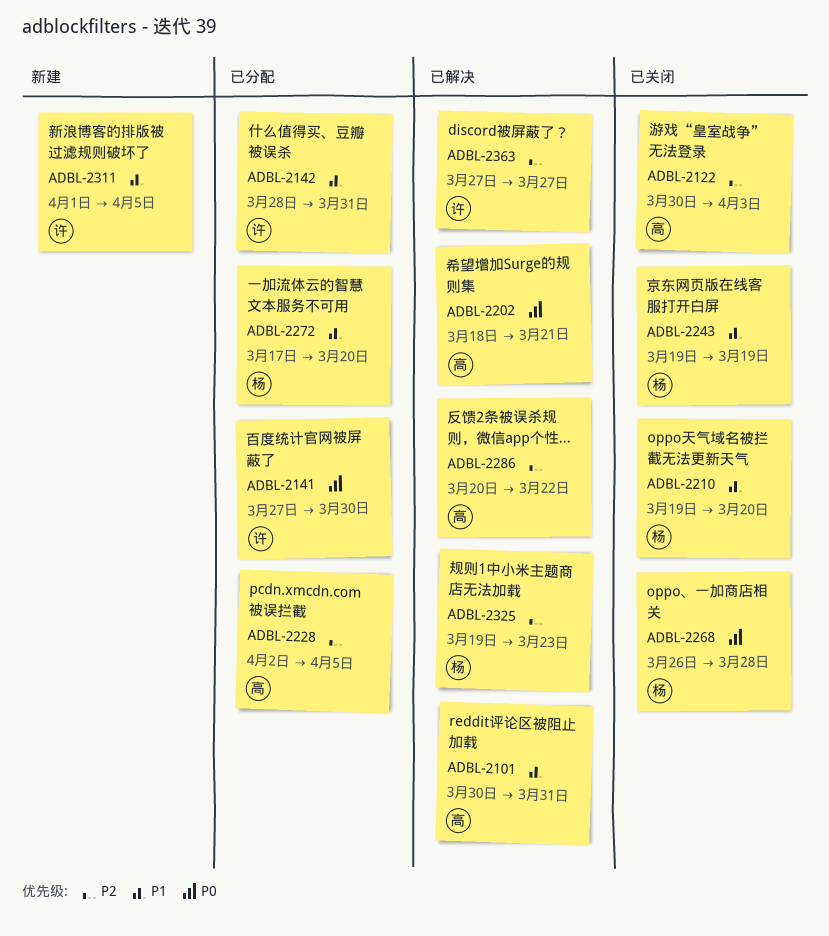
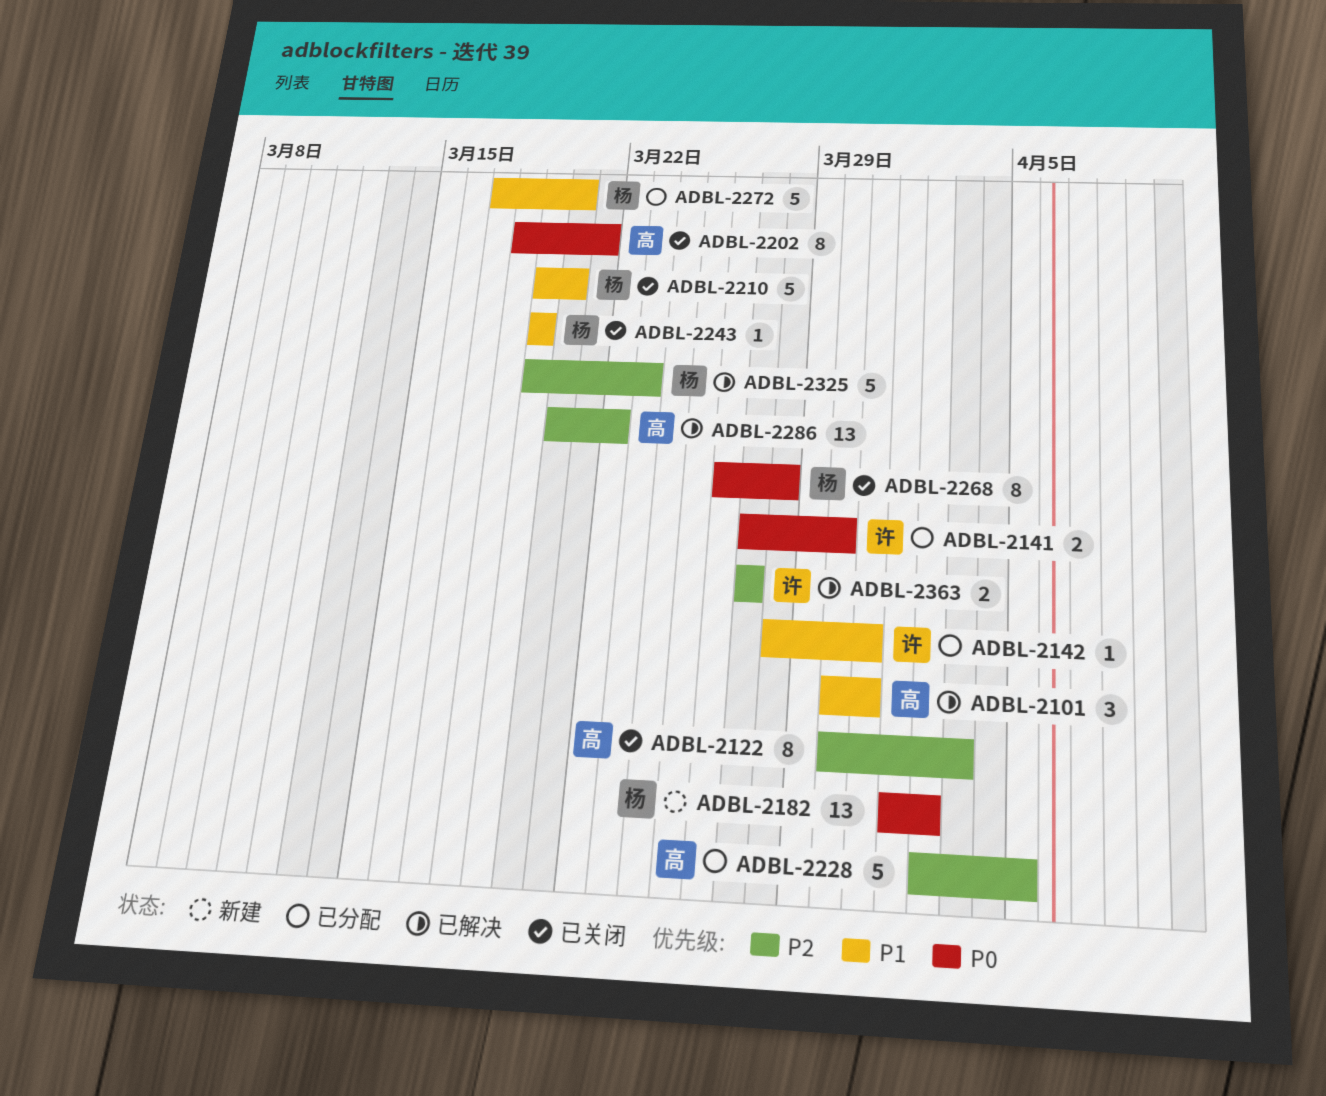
ADBL-2182: none -> present
ADBL-2202, status: 已解决 -> 已关闭
ADBL-2311: present -> none

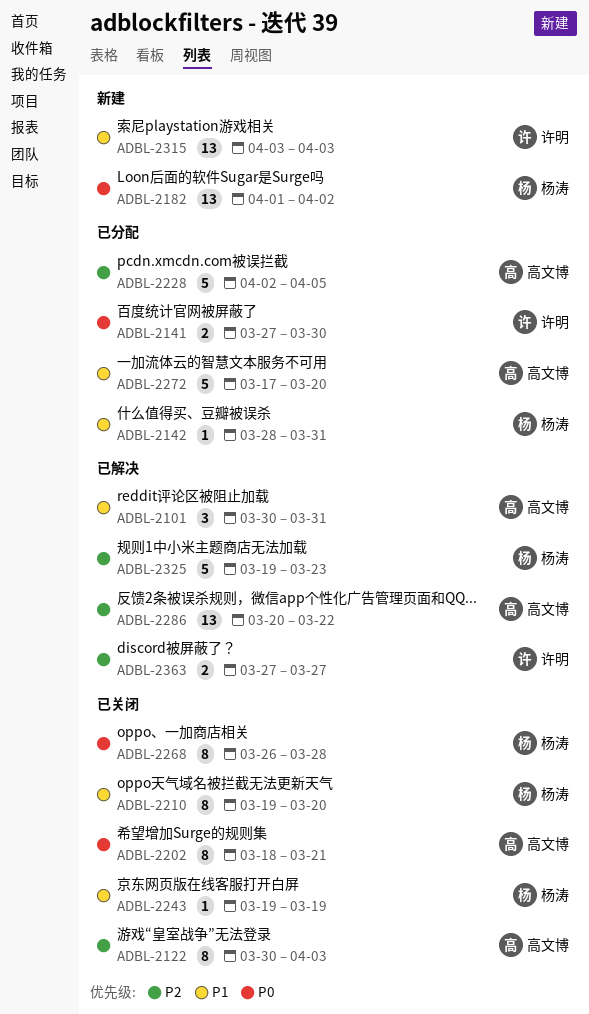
ADBL-2142, owner: 许明 -> 杨涛
ADBL-2210, estimate: 5 -> 8
ADBL-2272, owner: 杨涛 -> 高文博
ADBL-2315: none -> present

